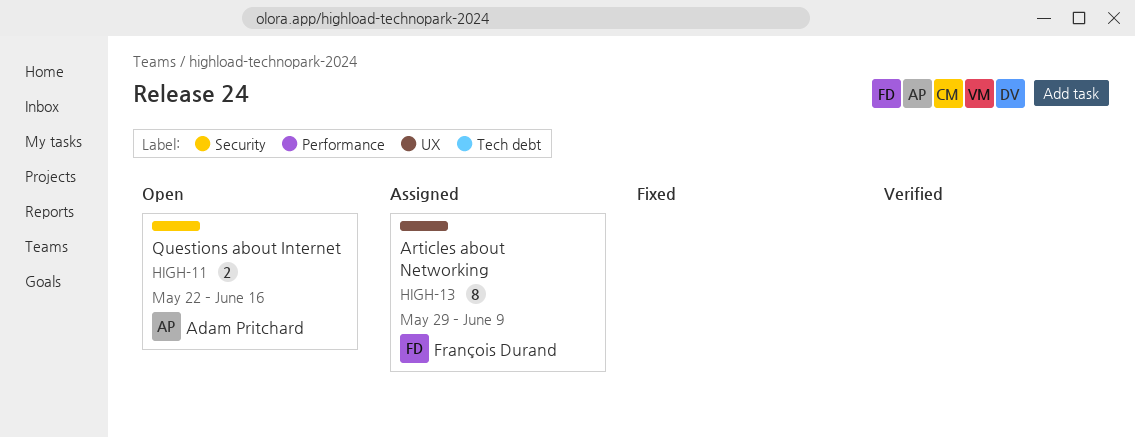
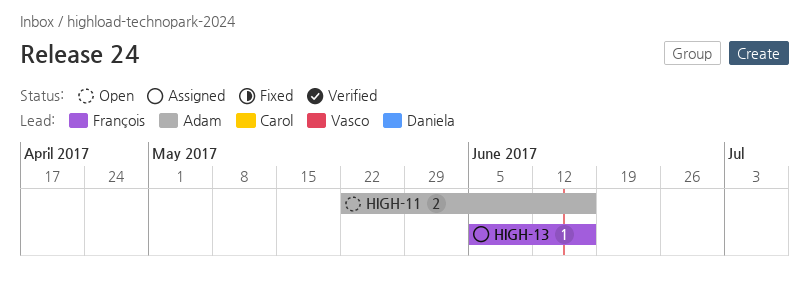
HIGH-13, estimate: 8 -> 1
HIGH-13, start: May 29 -> Jun 5
HIGH-13, due: Jun 9 -> Jun 16

